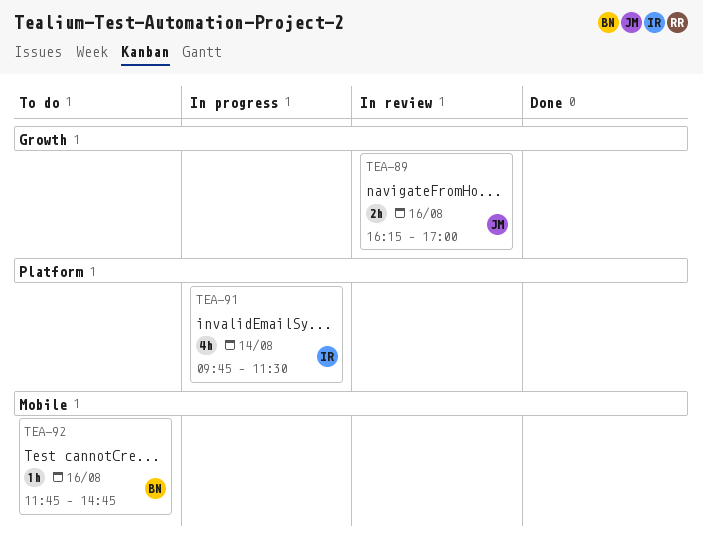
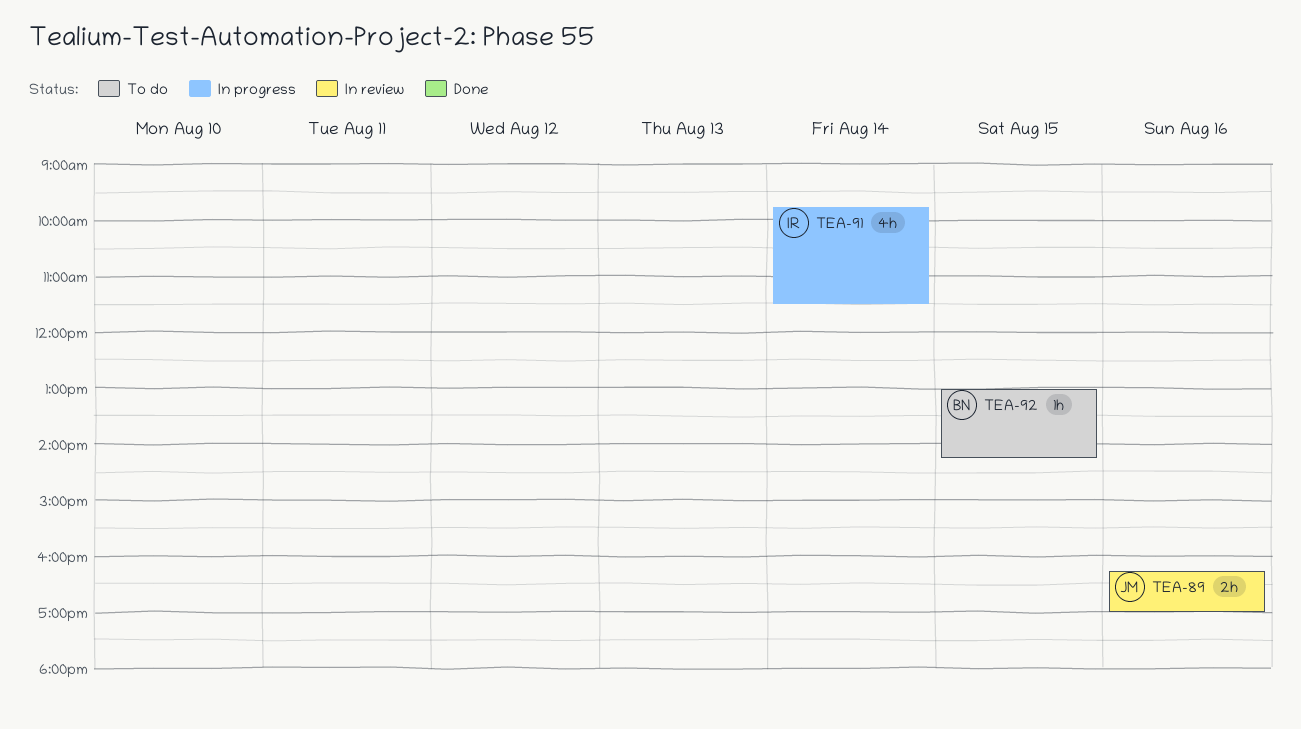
TEA-92, day: Aug 16 -> Aug 15
TEA-92, begins: 11:45 -> 13:00
TEA-92, ends: 14:45 -> 14:15

